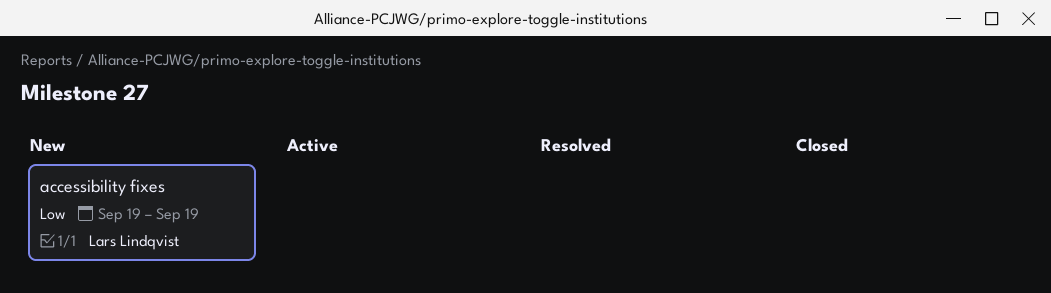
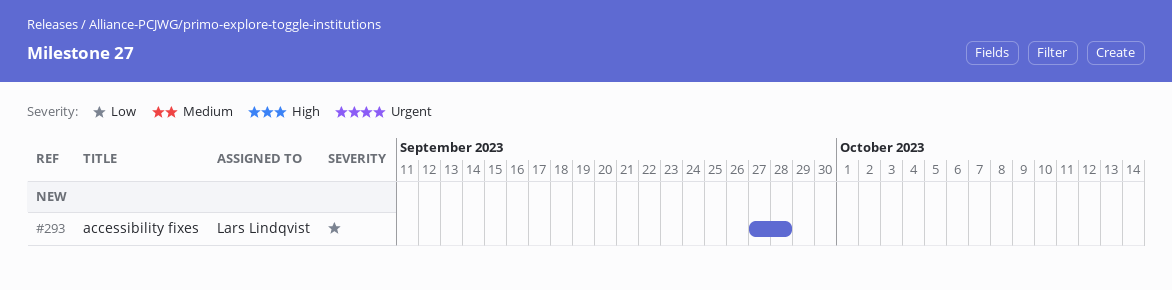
accessibility fixes, start: Sep 19 -> Sep 27
accessibility fixes, due: Sep 19 -> Sep 28

